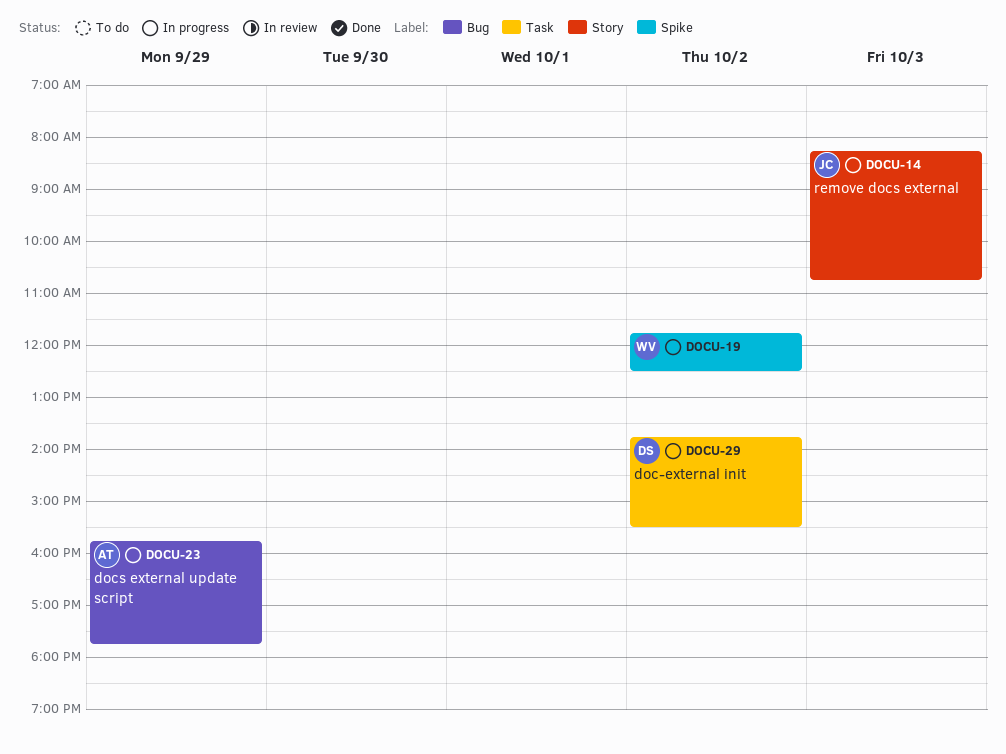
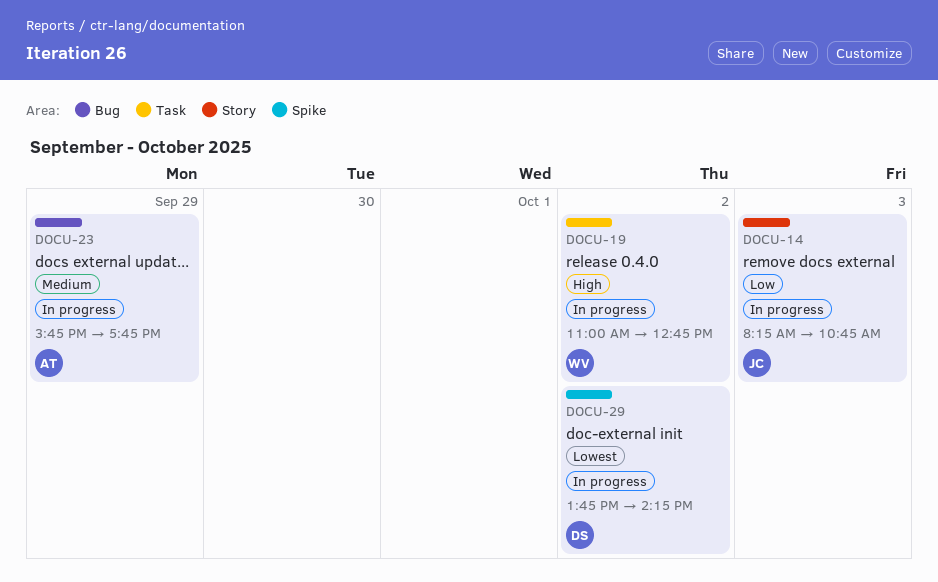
DOCU-19, label: Spike -> Task
DOCU-19, begins: 11:45 -> 11:00
DOCU-19, ends: 12:30 -> 12:45
DOCU-29, label: Task -> Spike
DOCU-29, ends: 15:30 -> 14:15

